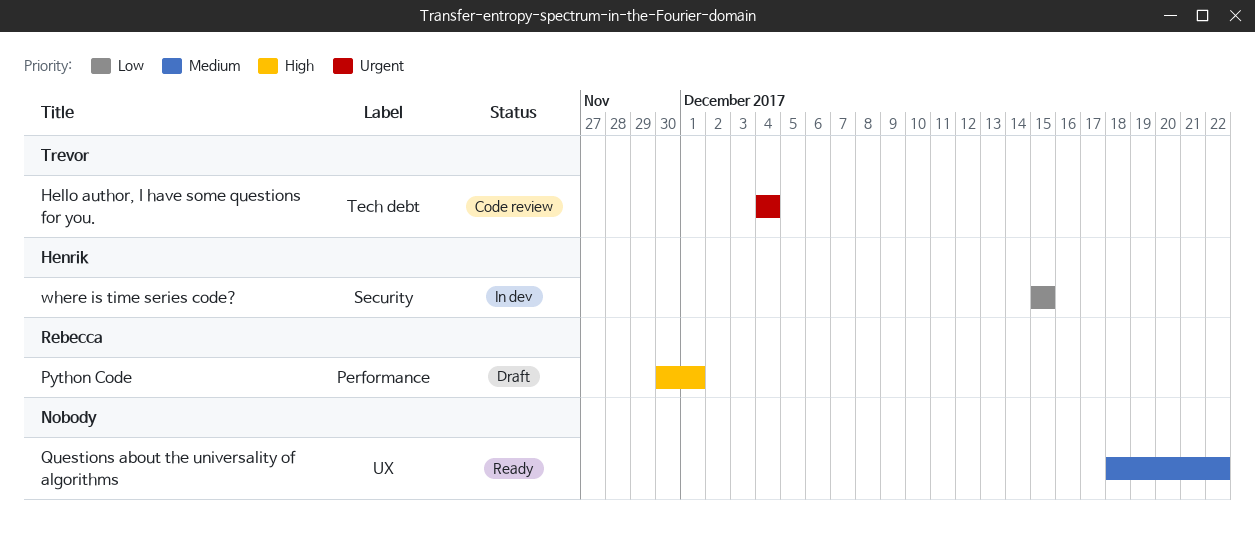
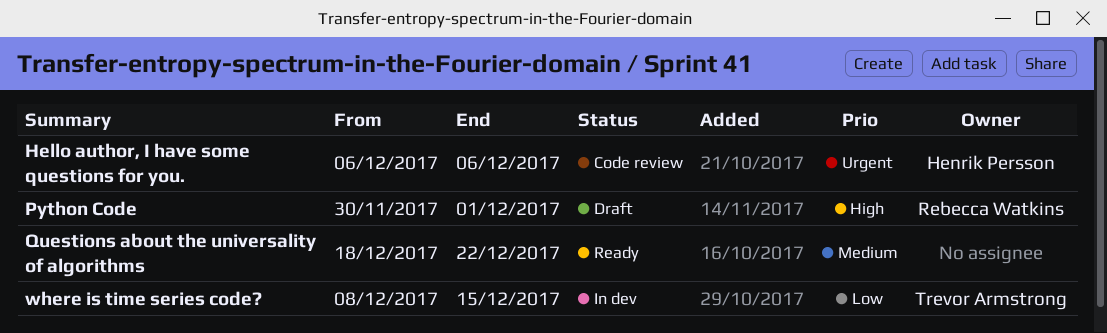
Hello author, I have some questions for you., owner: Trevor Armstrong -> Henrik Persson
Hello author, I have some questions for you., start: Dec 4 -> Dec 6
Hello author, I have some questions for you., due: Dec 4 -> Dec 6
where is time series code?, owner: Henrik Persson -> Trevor Armstrong
where is time series code?, start: Dec 15 -> Dec 8

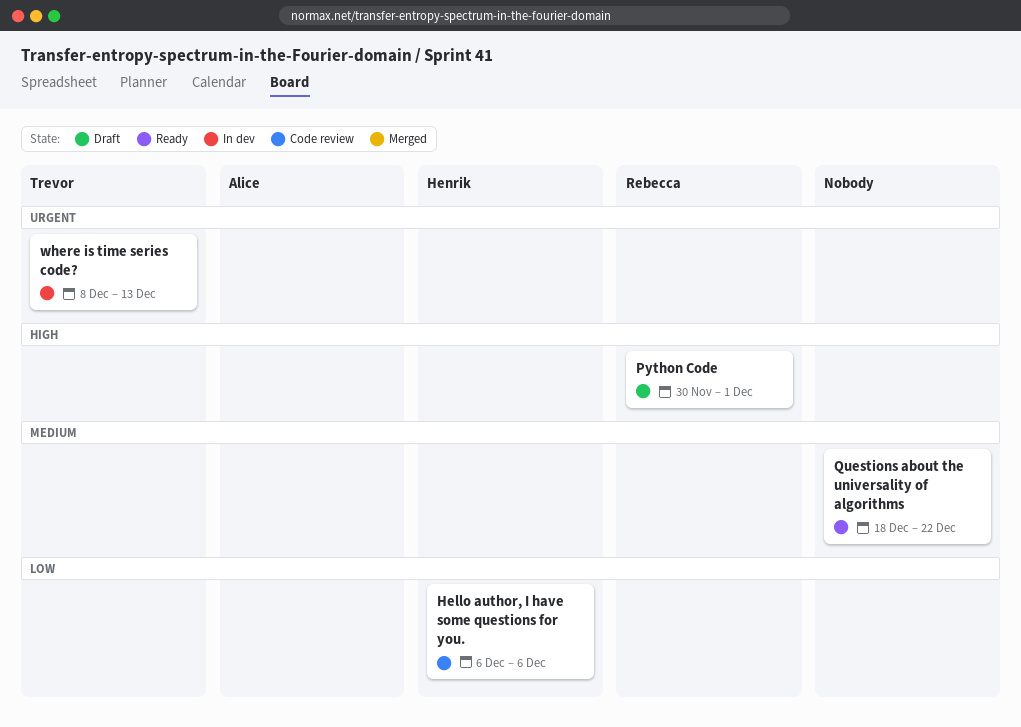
Hello author, I have some questions for you., priority: Urgent -> Low
where is time series code?, priority: Low -> Urgent
where is time series code?, due: Dec 15 -> Dec 13

